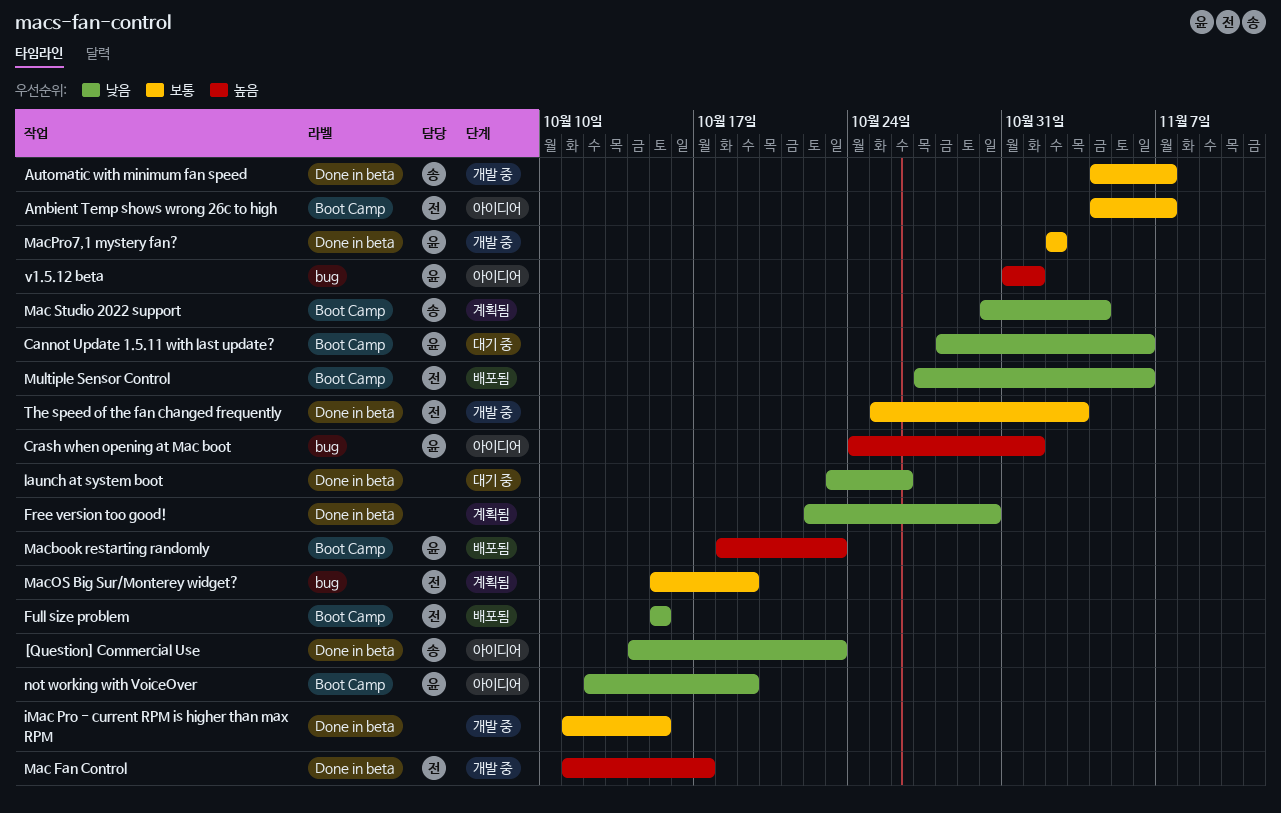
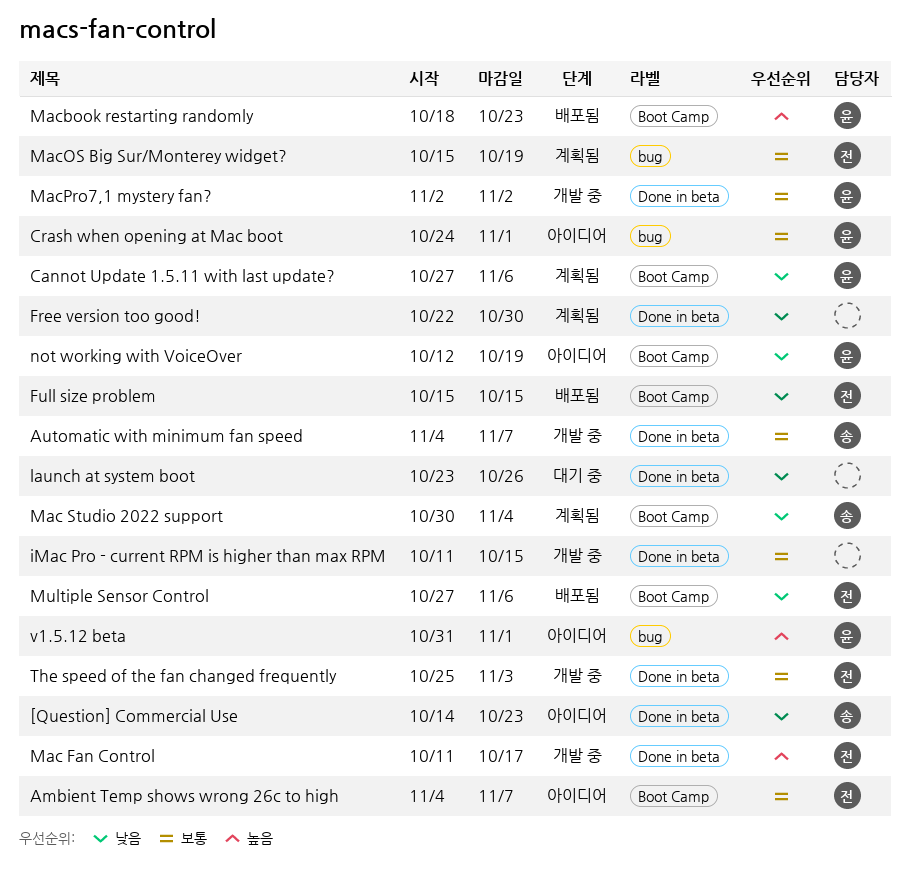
Cannot Update 1.5.11 with last update?, status: 대기 중 -> 계획됨
Cannot Update 1.5.11 with last update?, start: Oct 28 -> Oct 27
Crash when opening at Mac boot, priority: 높음 -> 보통

